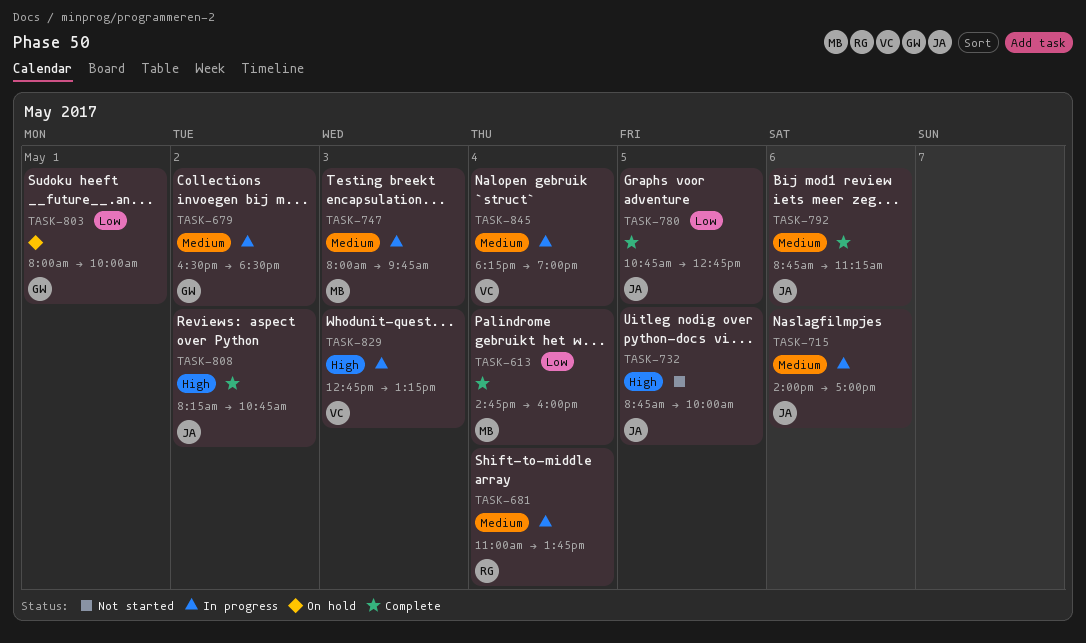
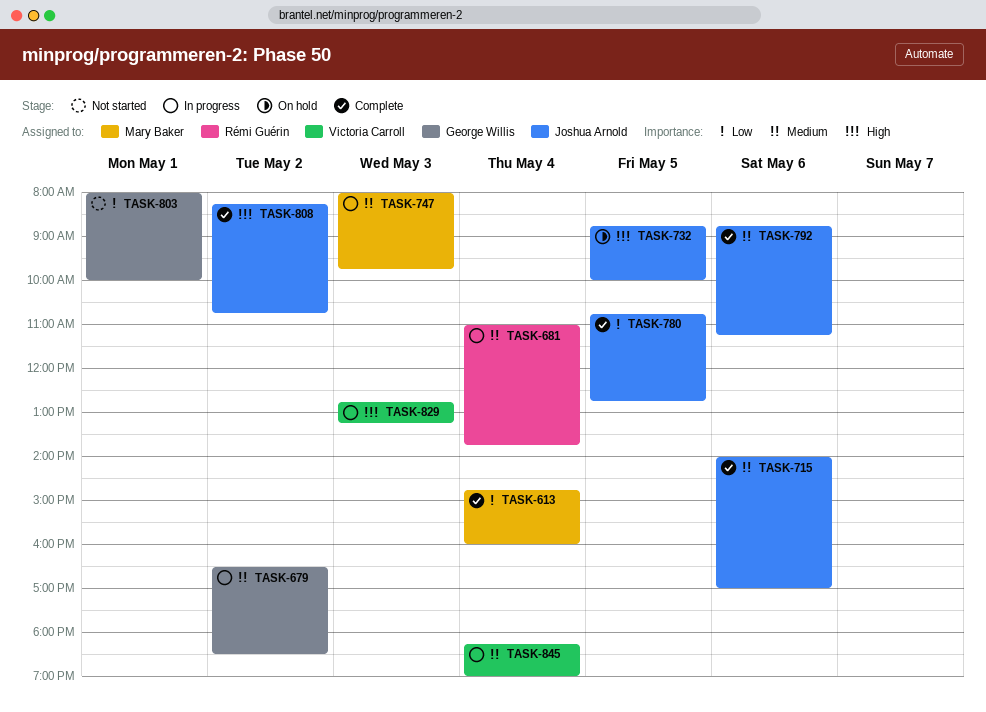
TASK-715, status: In progress -> Complete
TASK-732, status: Not started -> On hold
TASK-803, status: On hold -> Not started

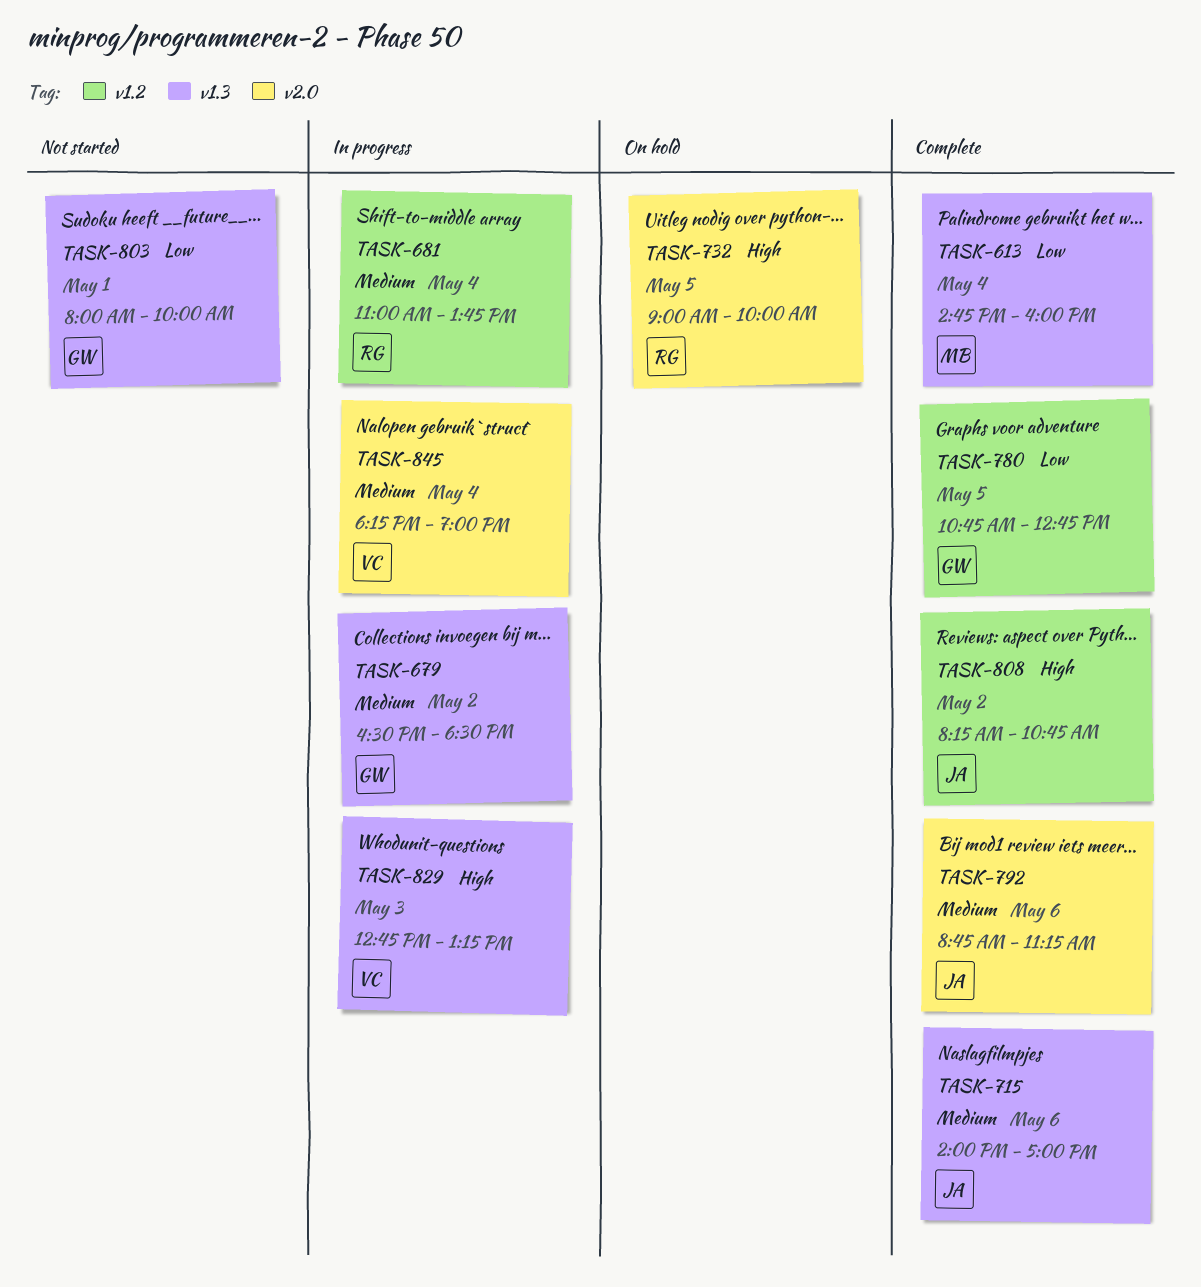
TASK-732, owner: Joshua Arnold -> Rémi Guérin
TASK-732, begins: 08:45 -> 09:00
TASK-747: present -> none
TASK-780, owner: Joshua Arnold -> George Willis

